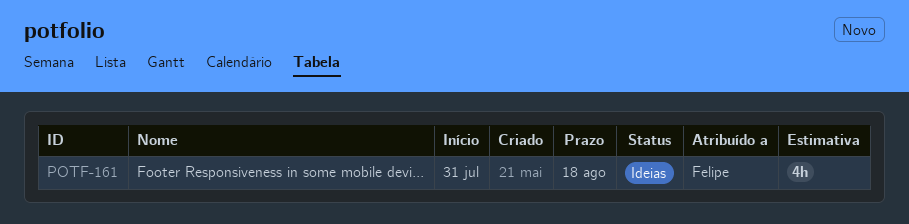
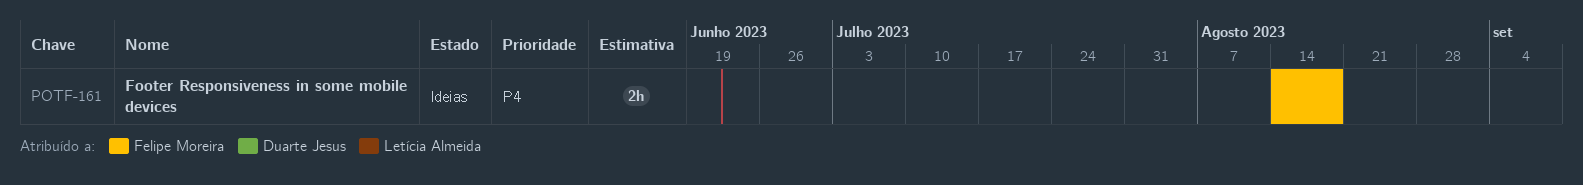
POTF-161, estimate: 4h -> 2h
POTF-161, start: Jul 31 -> Aug 14

